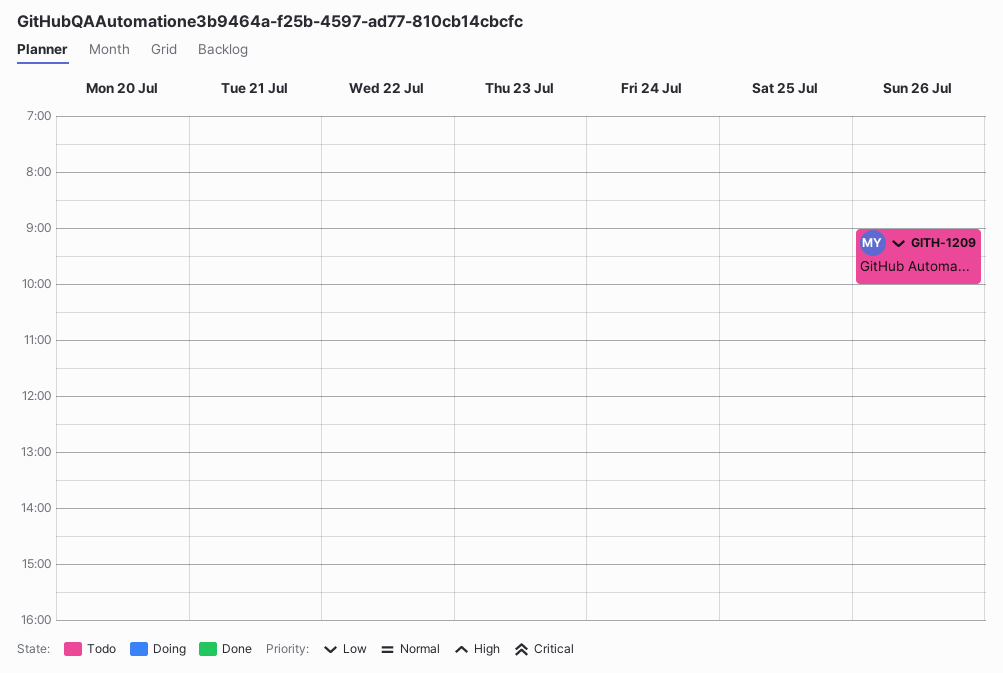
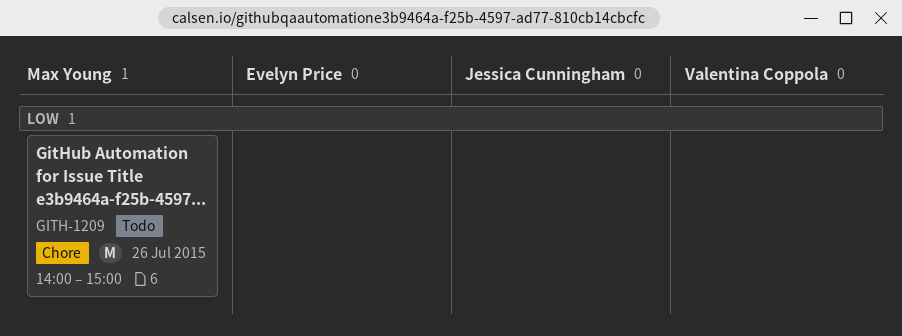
GITH-1209, begins: 09:00 -> 14:00
GITH-1209, ends: 10:00 -> 15:00

